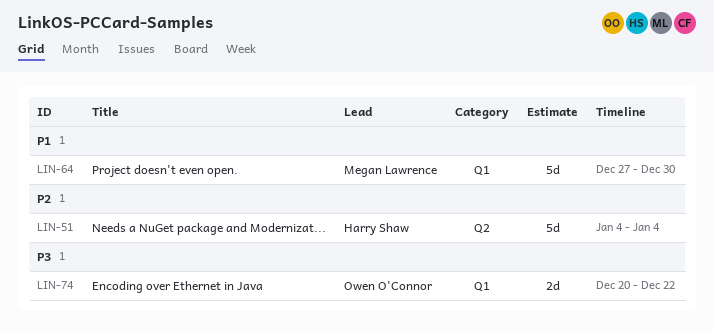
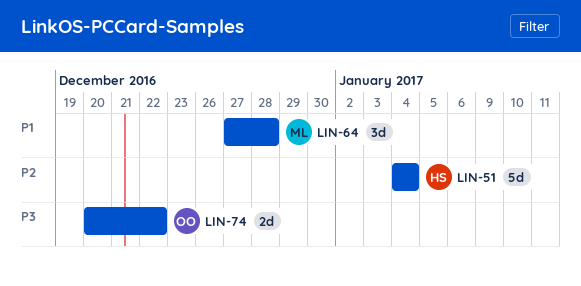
LIN-64, estimate: 5d -> 3d
LIN-64, due: Dec 30 -> Dec 28

